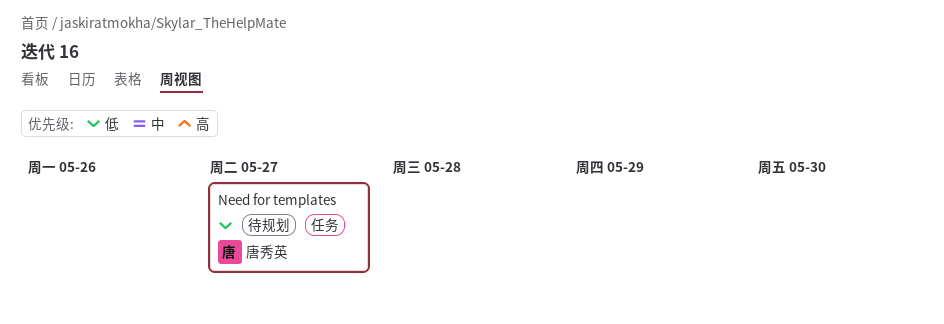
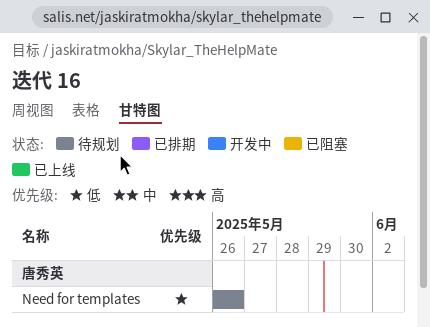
Need for templates, due: May 27 -> May 26

